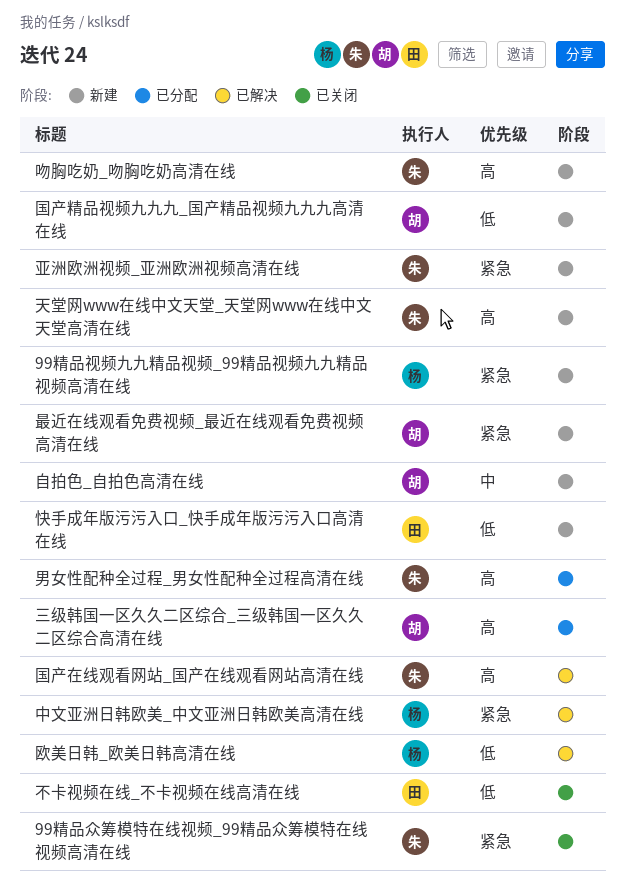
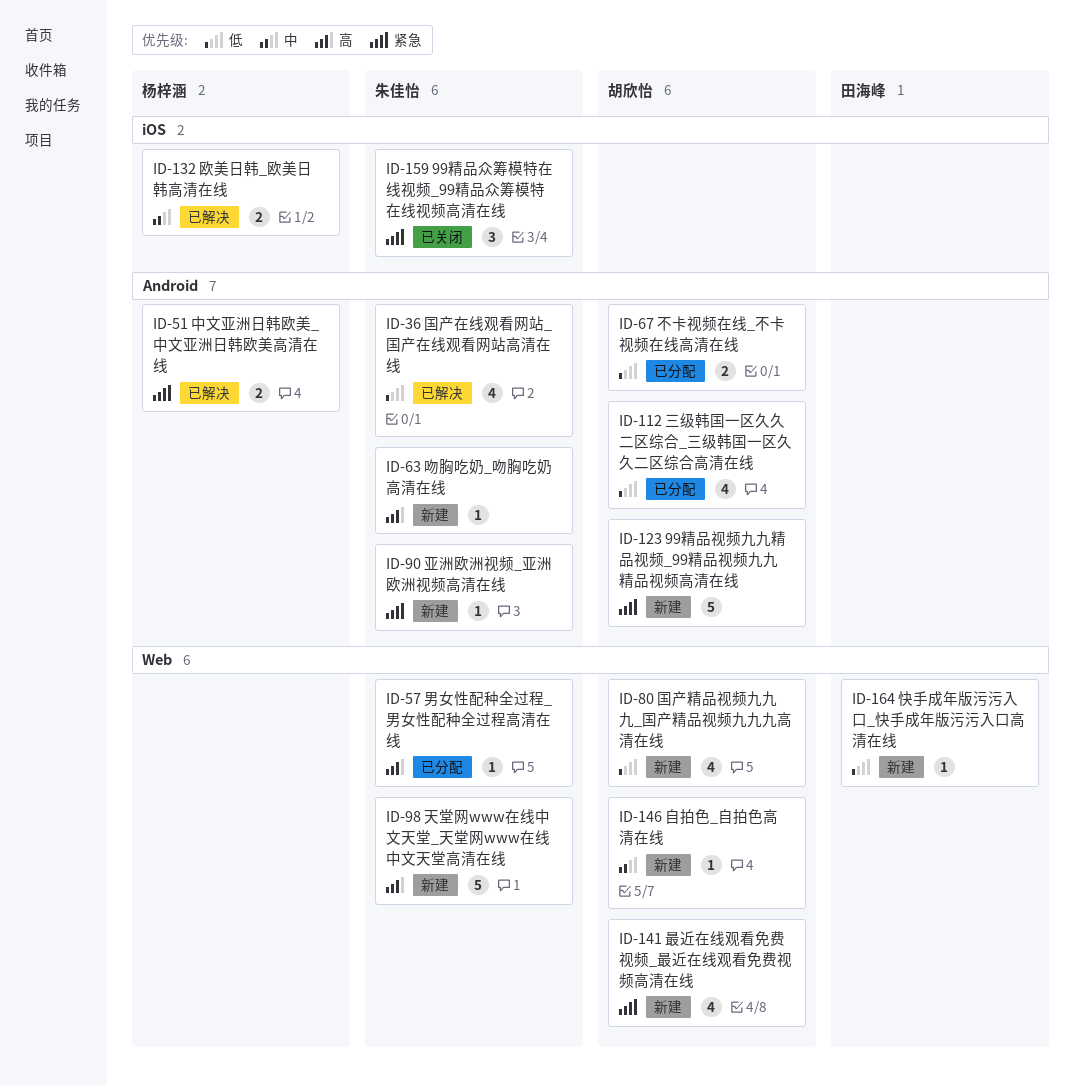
99精品视频九九精品视频_99精品视频九九精品视频高清在线, owner: 杨梓涵 -> 胡欣怡
三级韩国一区久久二区综合_三级韩国一区久久二区综合高清在线, priority: 高 -> 低
不卡视频在线_不卡视频在线高清在线, status: 已关闭 -> 已分配
不卡视频在线_不卡视频在线高清在线, owner: 田海峰 -> 胡欣怡
国产在线观看网站_国产在线观看网站高清在线, priority: 高 -> 低
欧美日韩_欧美日韩高清在线, priority: 低 -> 中

